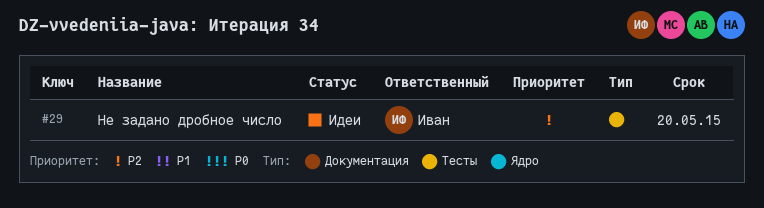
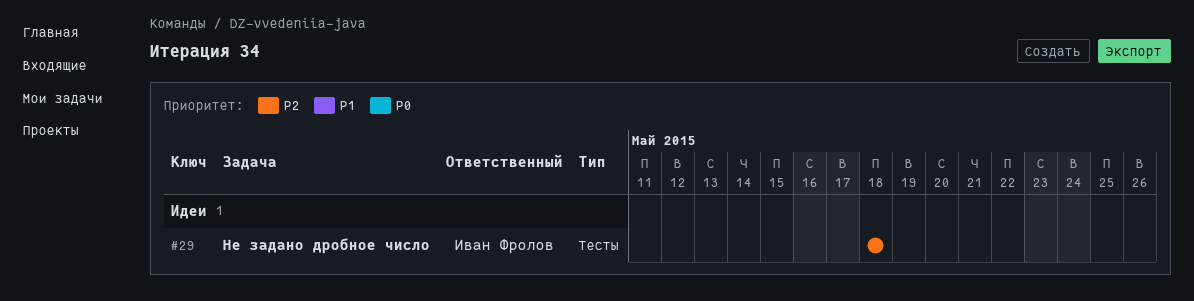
#29, due: May 20 -> May 18

